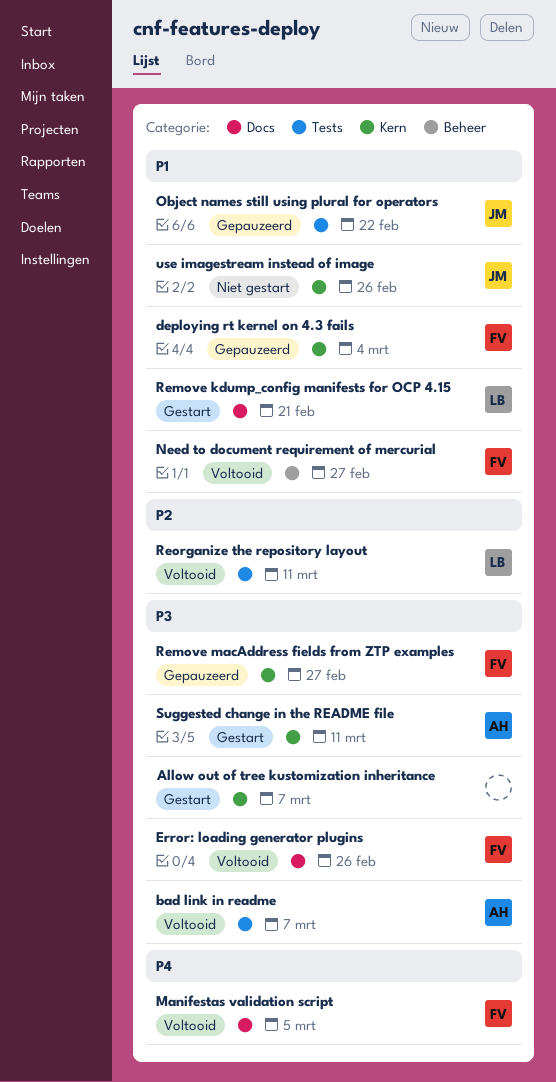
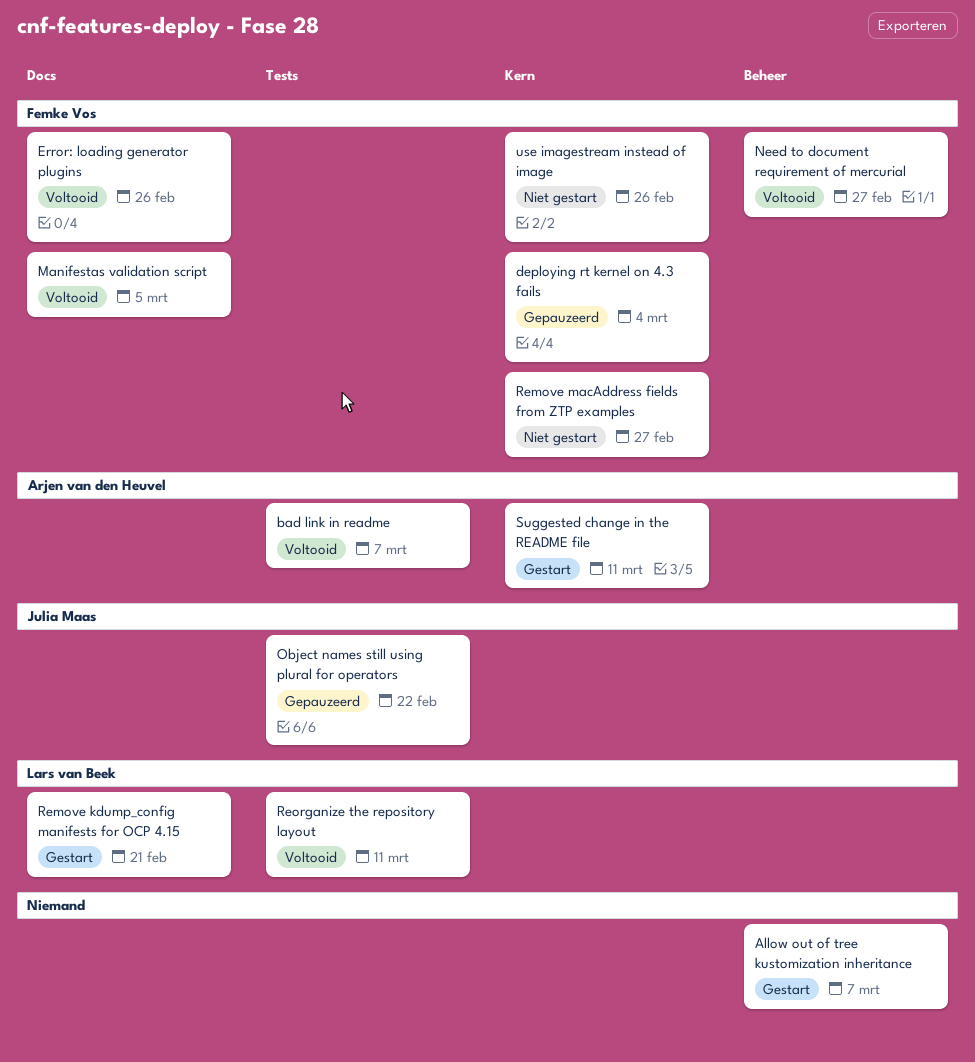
Allow out of tree kustomization inheritance, label: Kern -> Beheer
Remove macAddress fields from ZTP examples, status: Gepauzeerd -> Niet gestart
use imagestream instead of image, owner: Julia Maas -> Femke Vos

